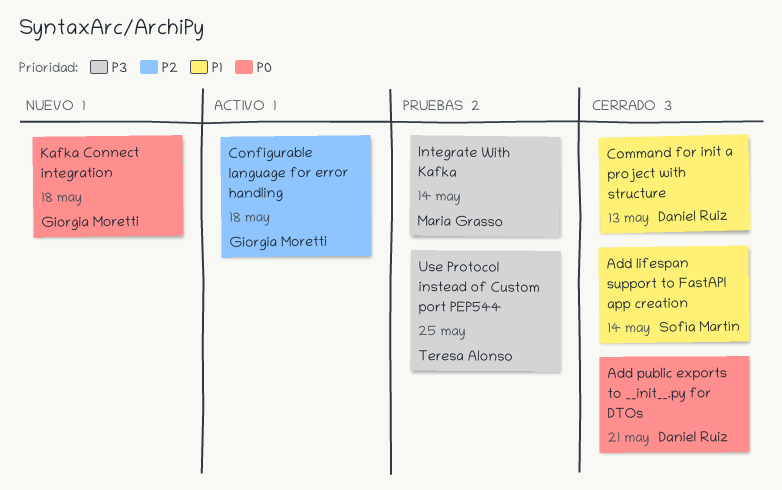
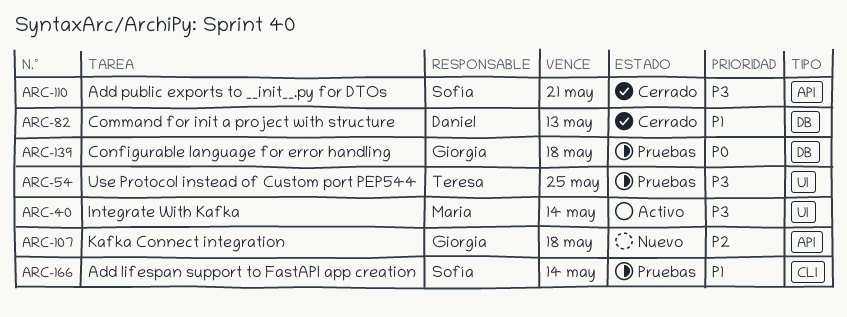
Add lifespan support to FastAPI app creation, status: Cerrado -> Pruebas
Add public exports to __init__.py for DTOs, owner: Daniel Ruiz -> Sofía Martín
Add public exports to __init__.py for DTOs, priority: P0 -> P3
Configurable language for error handling, status: Activo -> Pruebas
Configurable language for error handling, priority: P2 -> P0
Integrate With Kafka, status: Pruebas -> Activo
Kafka Connect integration, priority: P0 -> P2

